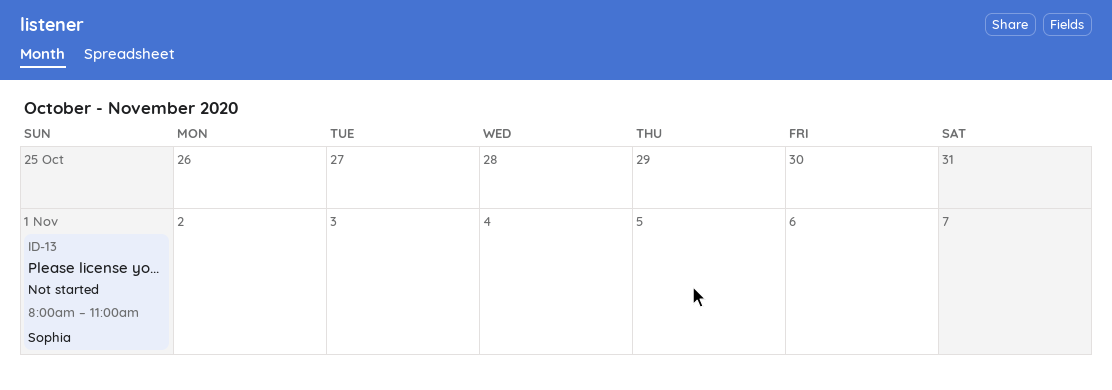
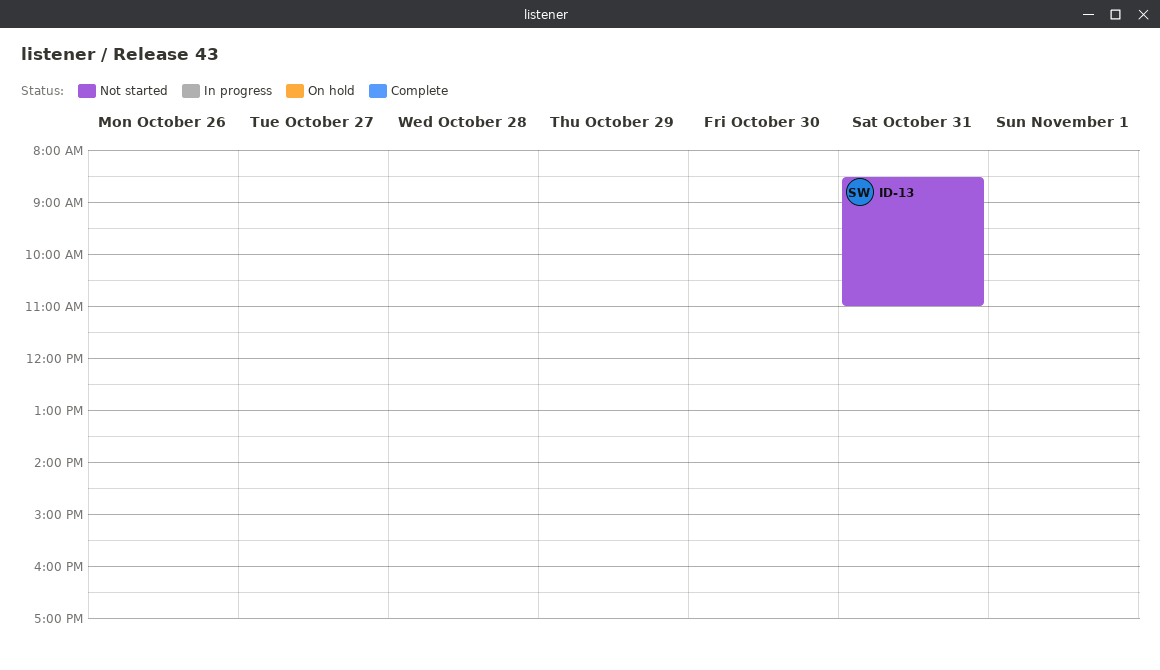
ID-13, day: Nov 1 -> Oct 31
ID-13, begins: 08:00 -> 08:30

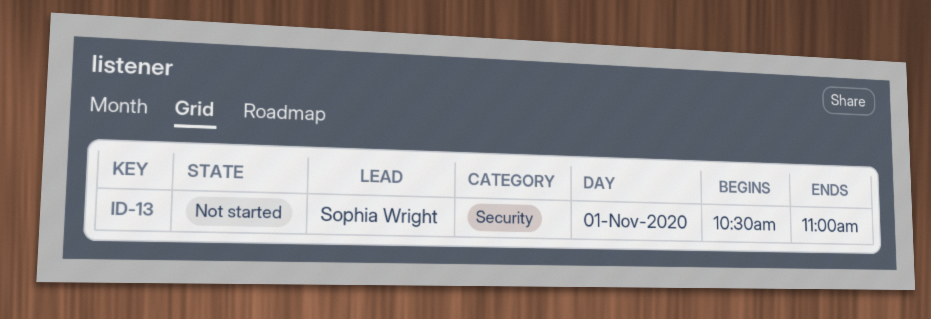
ID-13, day: Oct 31 -> Nov 1
ID-13, begins: 08:30 -> 10:30

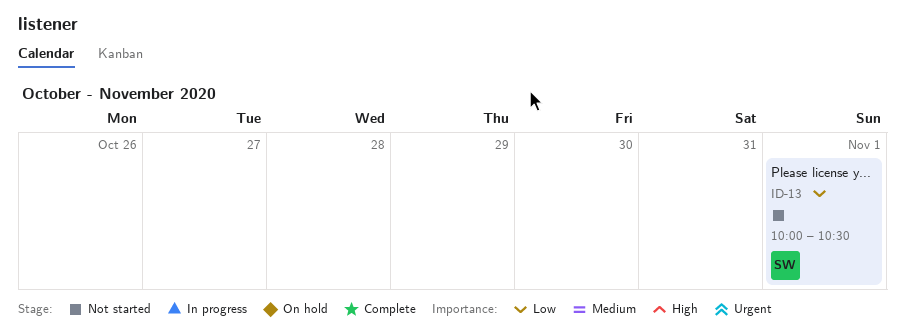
ID-13, begins: 10:30 -> 10:00
ID-13, ends: 11:00 -> 10:30

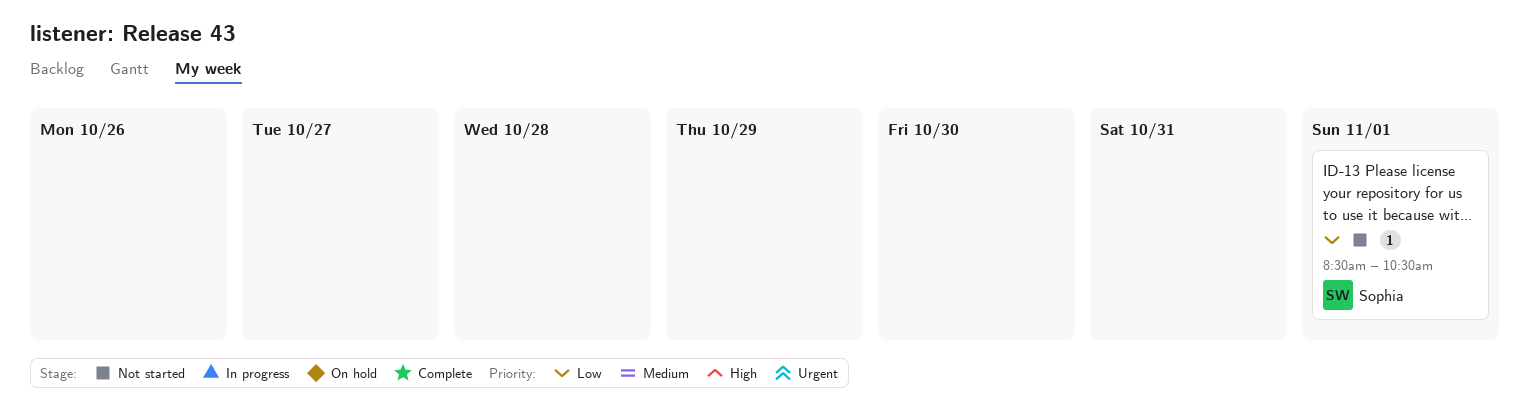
ID-13, begins: 10:00 -> 08:30

